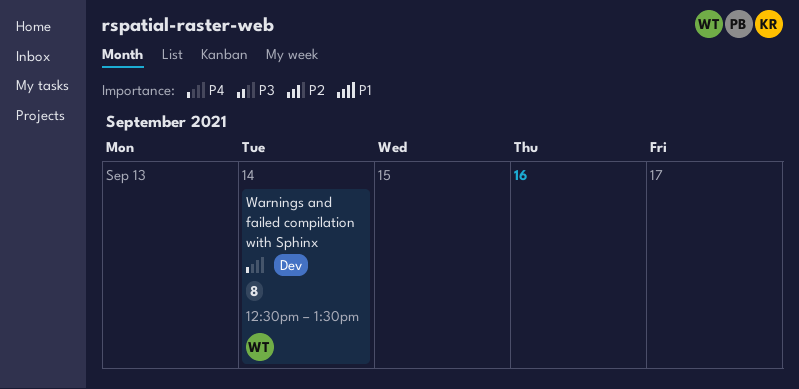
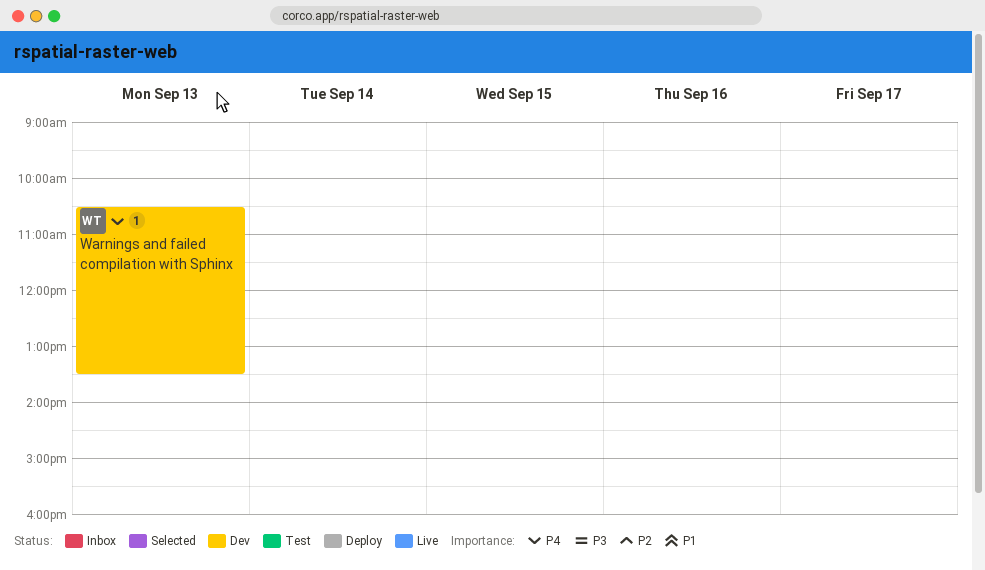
Warnings and failed compilation with Sphinx, estimate: 8 -> 1
Warnings and failed compilation with Sphinx, day: Sep 14 -> Sep 13
Warnings and failed compilation with Sphinx, begins: 12:30 -> 10:30

